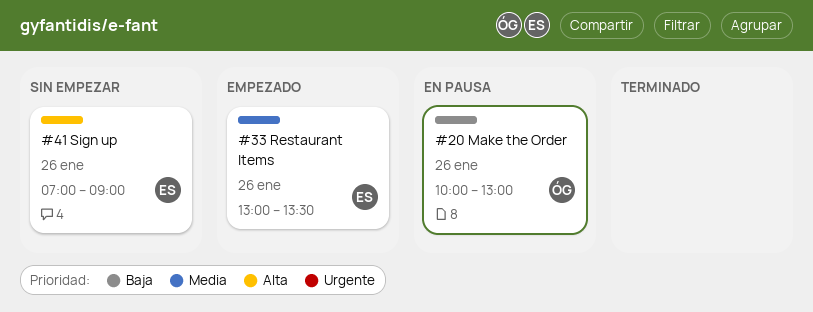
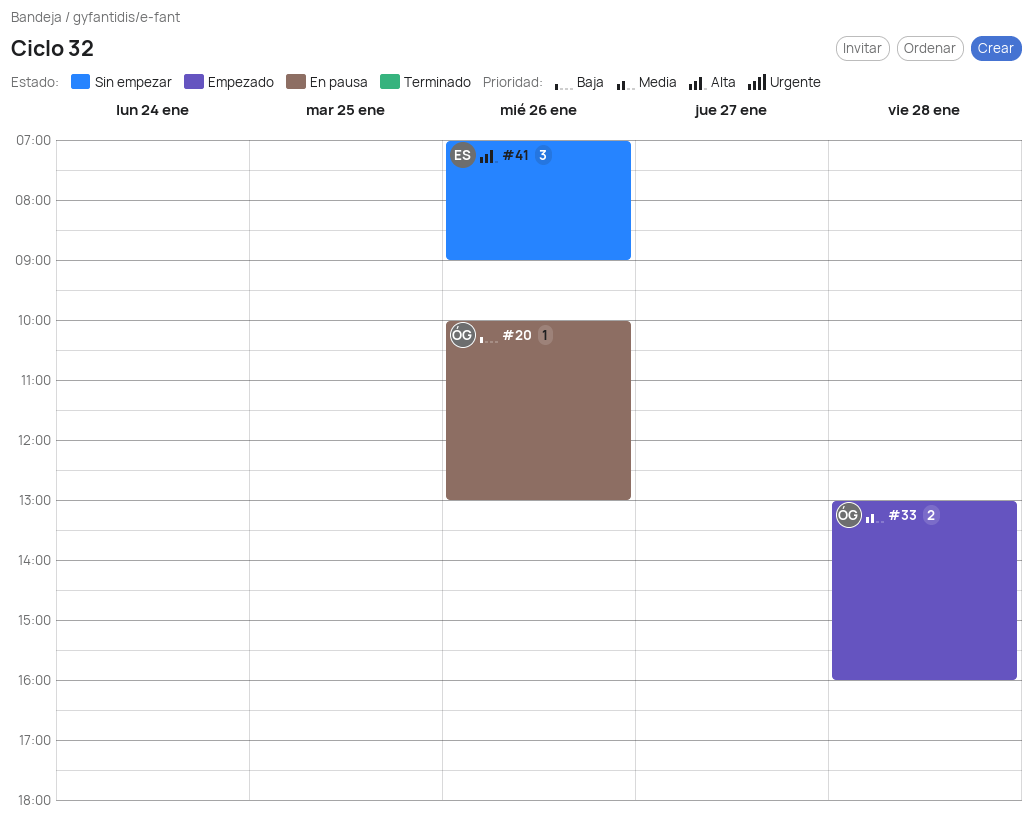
#33, owner: ES -> ÓG
#33, day: Jan 26 -> Jan 28
#33, ends: 13:30 -> 16:00

